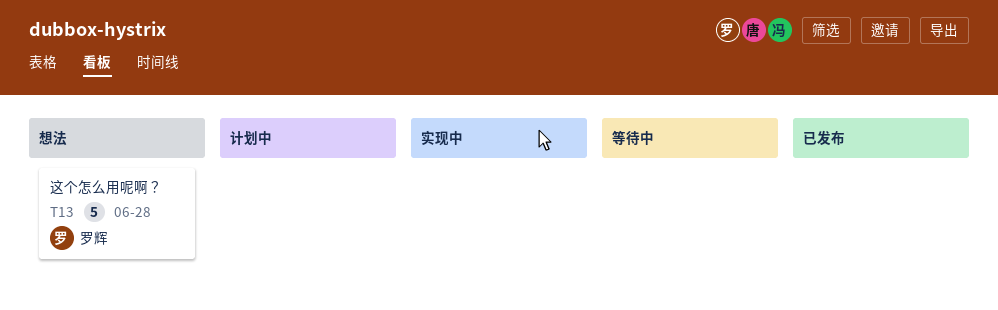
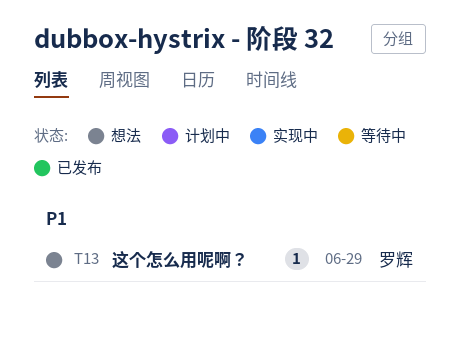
T13, estimate: 5 -> 1
T13, due: Jun 28 -> Jun 29

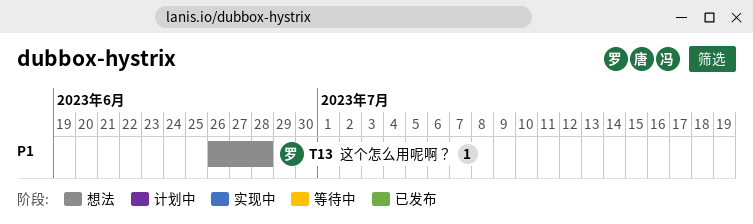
T13, due: Jun 29 -> Jun 28

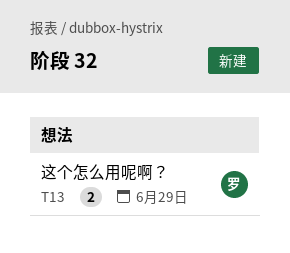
T13, estimate: 1 -> 2
T13, due: Jun 28 -> Jun 29

